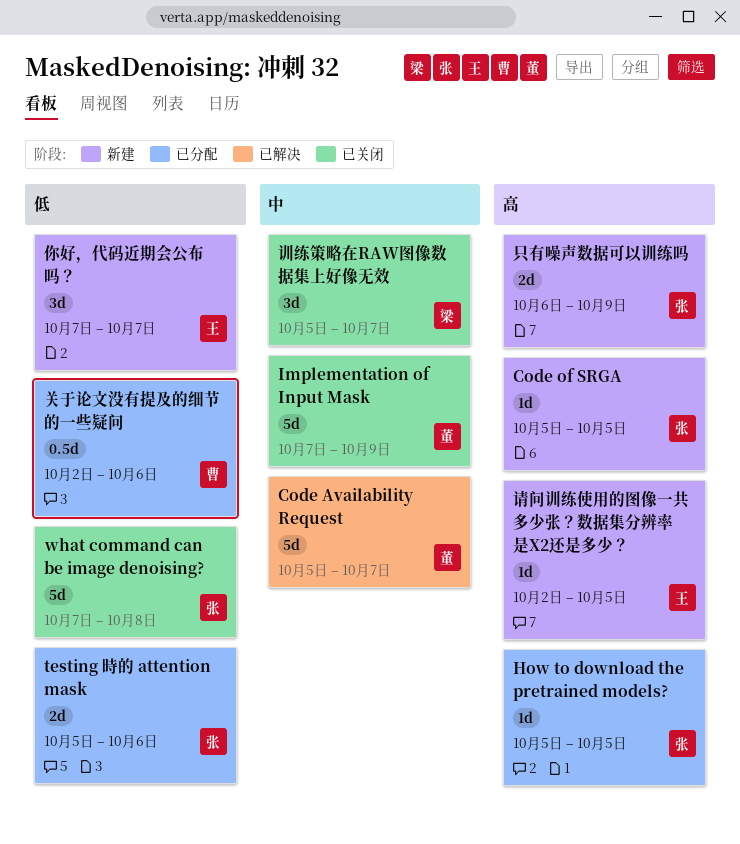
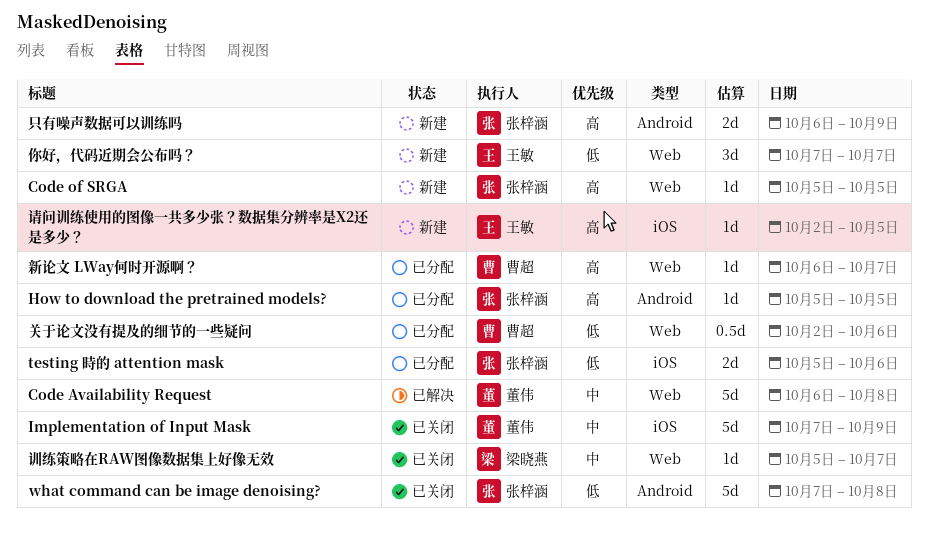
Code Availability Request, start: Oct 5 -> Oct 6
Code Availability Request, due: Oct 7 -> Oct 8
新论文 LWay何时开源啊？: none -> present
训练策略在RAW图像数据集上好像无效, estimate: 3d -> 1d

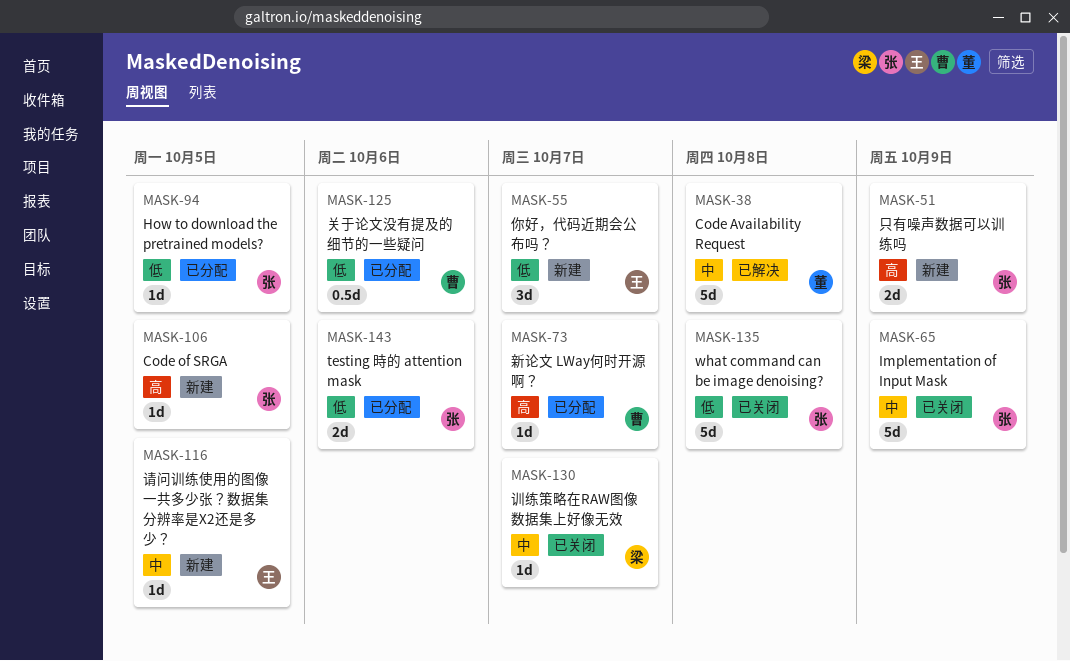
How to download the pretrained models?, priority: 高 -> 低
Implementation of Input Mask, owner: 董伟 -> 张梓涵
请问训练使用的图像一共多少张？数据集分辨率是X2还是多少？, priority: 高 -> 中

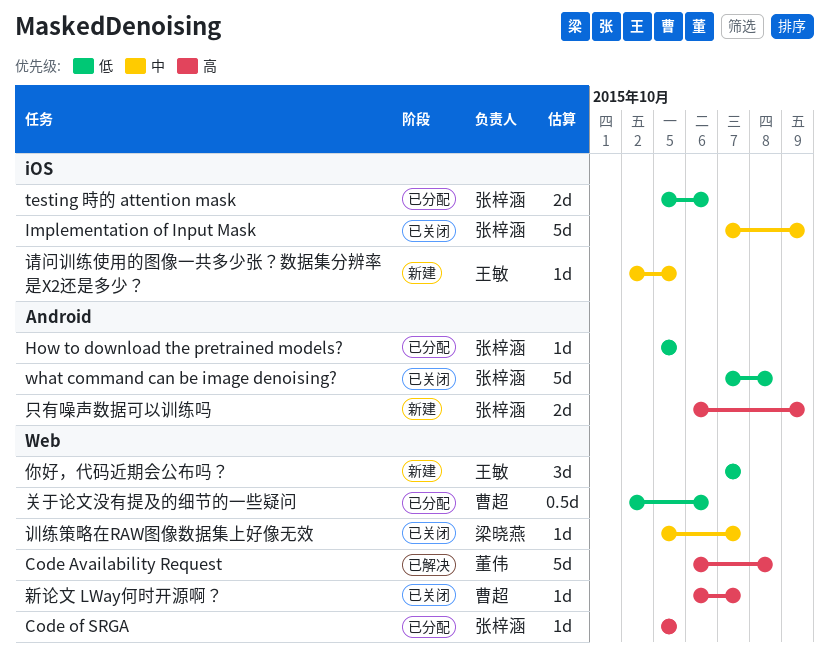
Code Availability Request, priority: 中 -> 高
Code of SRGA, status: 新建 -> 已分配
新论文 LWay何时开源啊？, status: 已分配 -> 已关闭

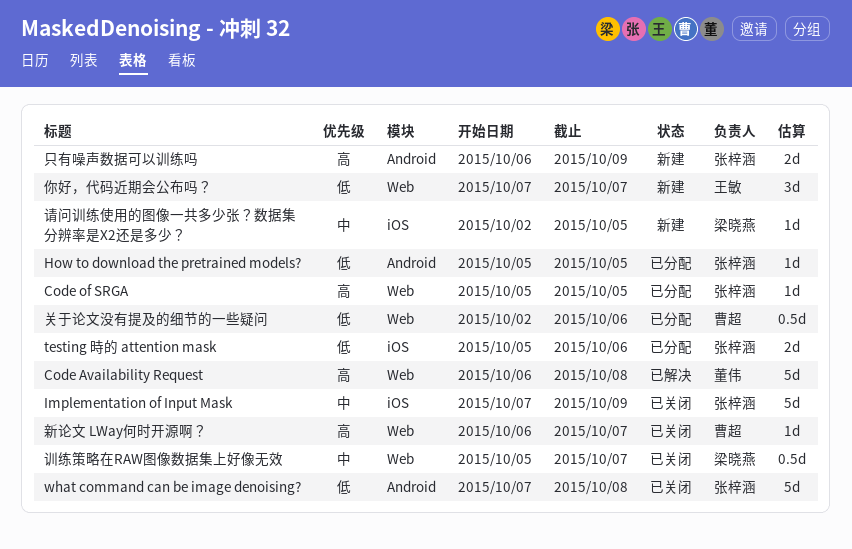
训练策略在RAW图像数据集上好像无效, estimate: 1d -> 0.5d
请问训练使用的图像一共多少张？数据集分辨率是X2还是多少？, owner: 王敏 -> 梁晓燕

